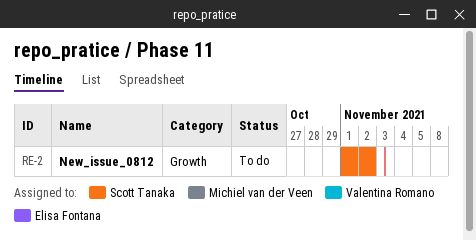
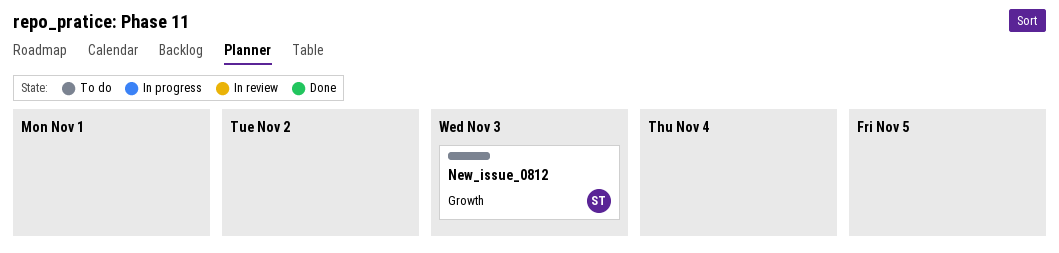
New_issue_0812, due: Nov 2 -> Nov 3

